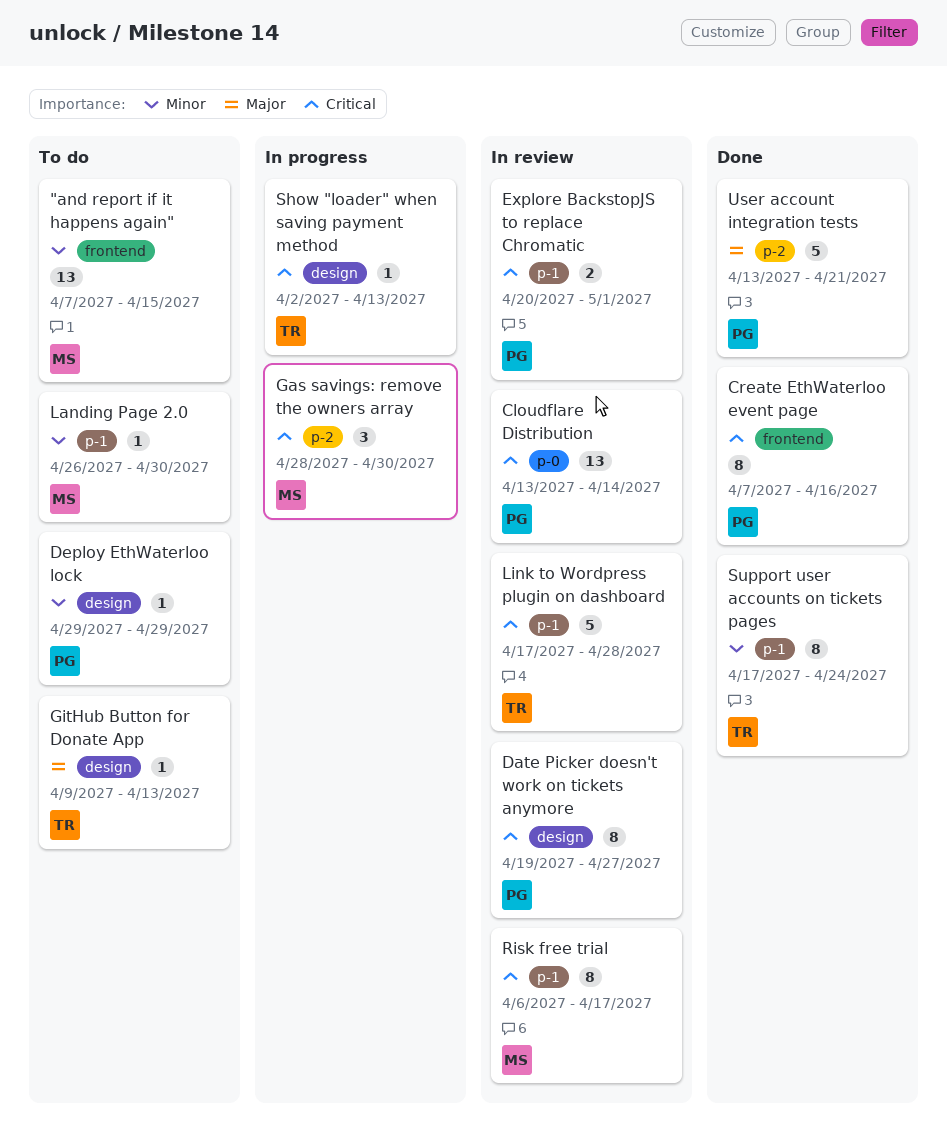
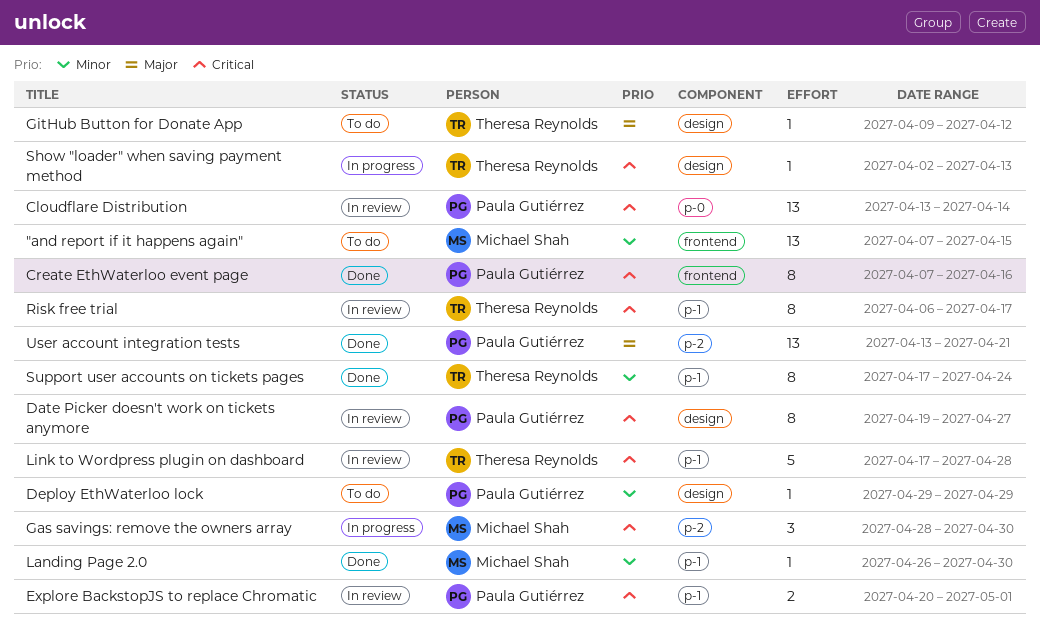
GitHub Button for Donate App, due: Apr 13 -> Apr 12
Landing Page 2.0, status: To do -> Done
Risk free trial, owner: Michael Shah -> Theresa Reynolds
User account integration tests, estimate: 5 -> 13

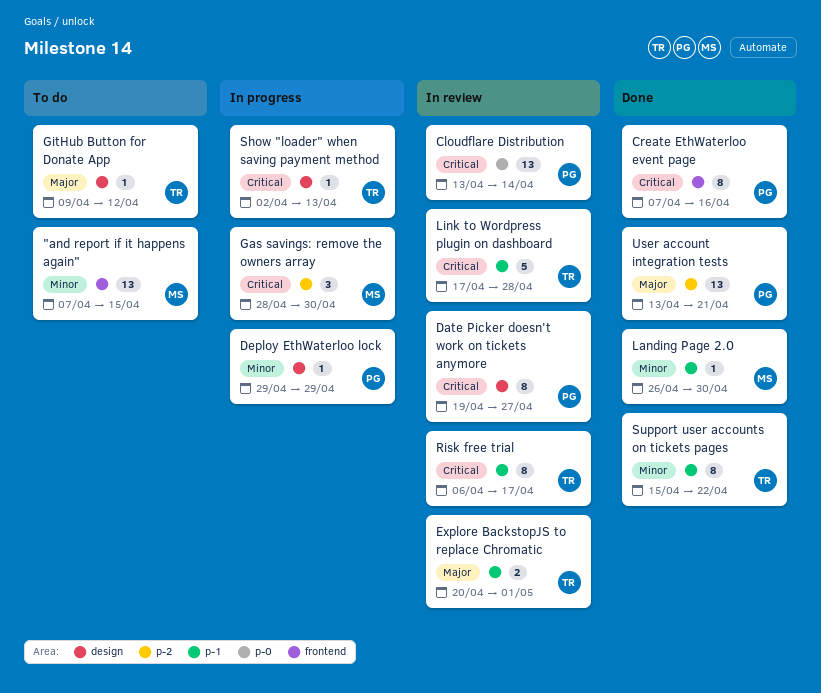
Deploy EthWaterloo lock, status: To do -> In progress
Explore BackstopJS to replace Chromatic, owner: Paula Gutiérrez -> Theresa Reynolds
Explore BackstopJS to replace Chromatic, priority: Critical -> Major
Support user accounts on tickets pages, start: Apr 17 -> Apr 15
Support user accounts on tickets pages, due: Apr 24 -> Apr 22

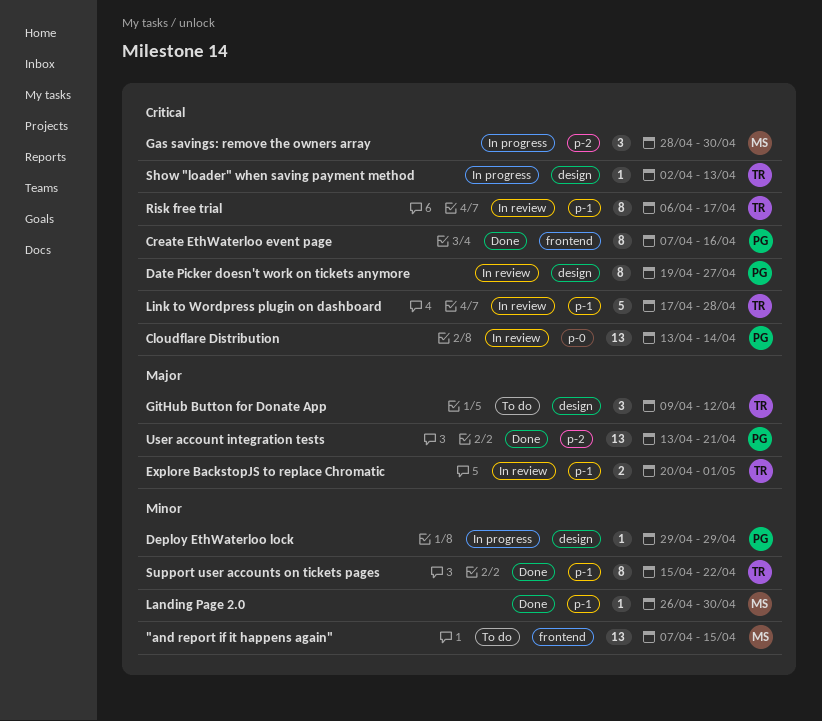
GitHub Button for Donate App, estimate: 1 -> 3

